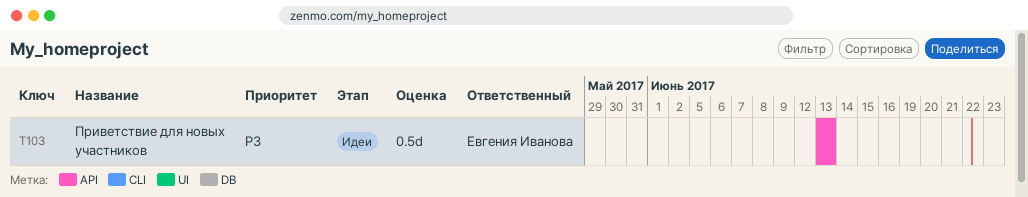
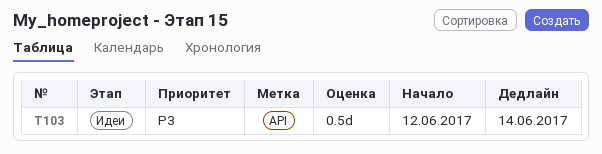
T103, start: Jun 13 -> Jun 12
T103, due: Jun 13 -> Jun 14

